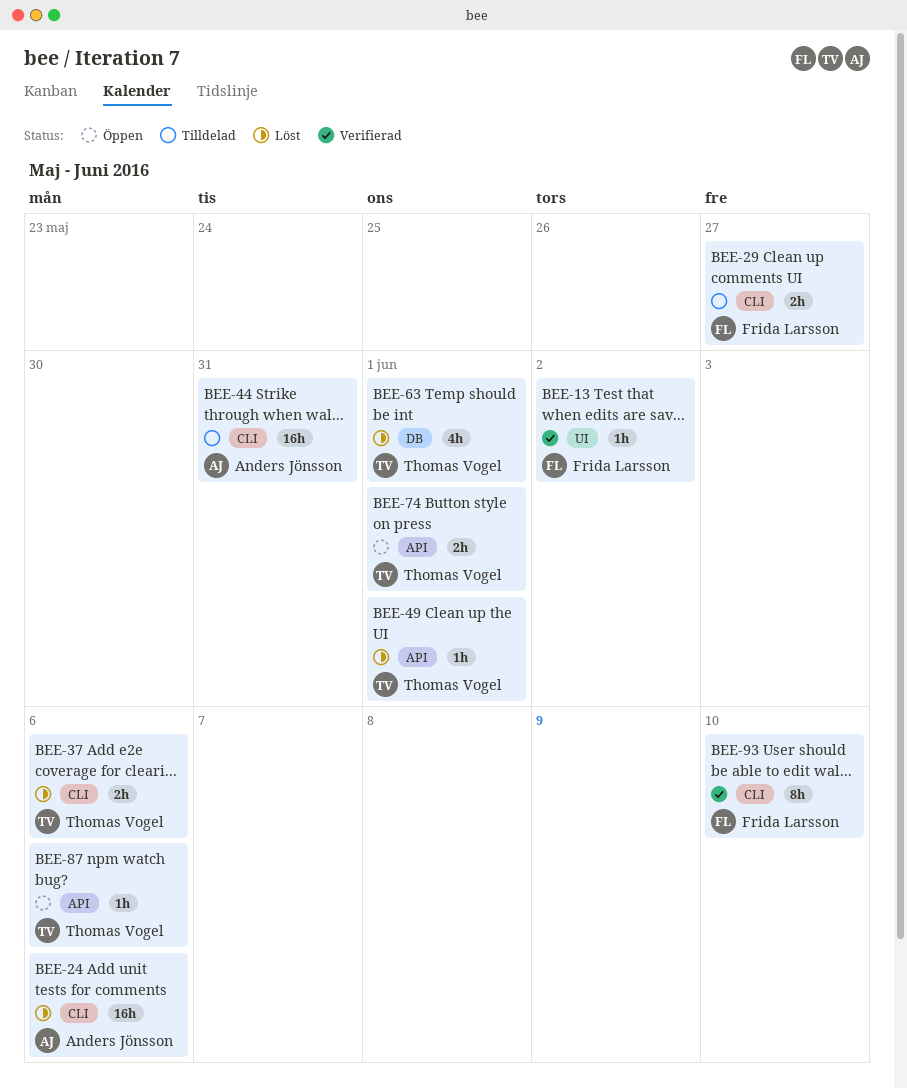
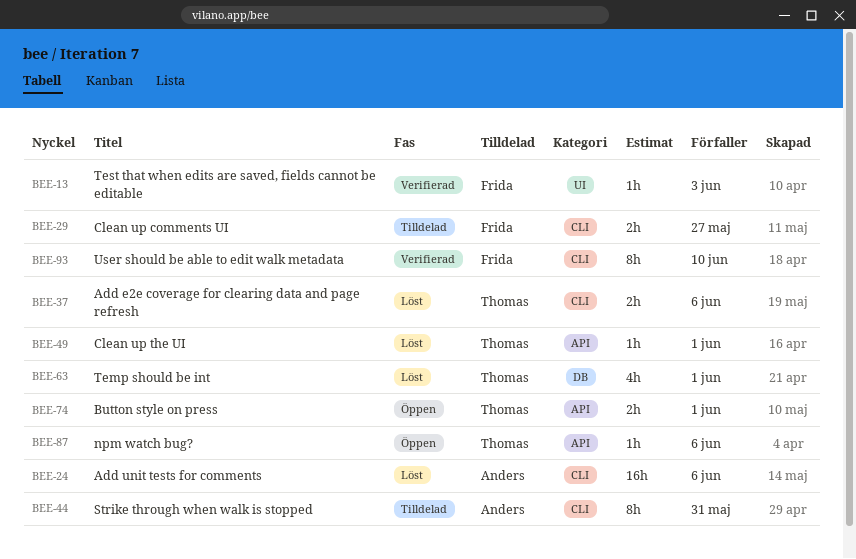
BEE-13, due: Jun 2 -> Jun 3
BEE-44, estimate: 16h -> 8h

